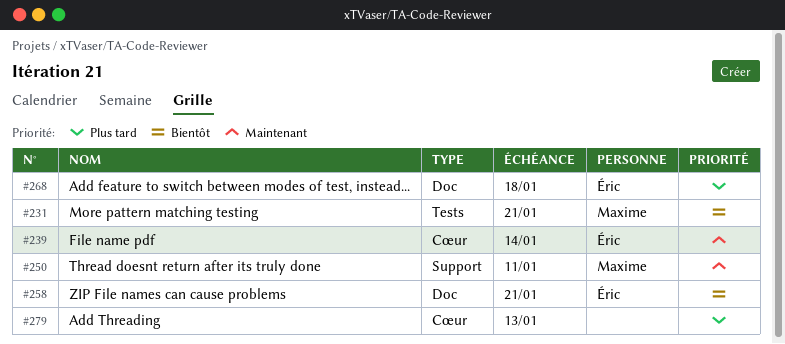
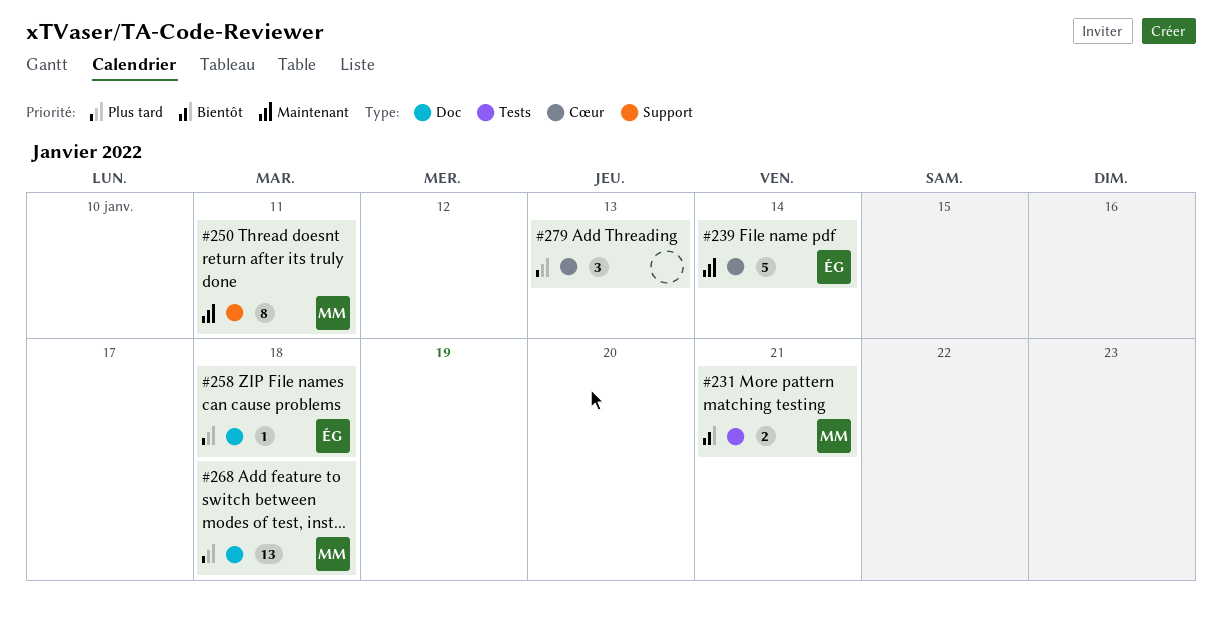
#258, priority: Bientôt -> Plus tard
#258, due: Jan 21 -> Jan 18
#268, owner: Éric -> Maxime

